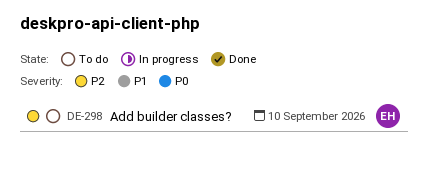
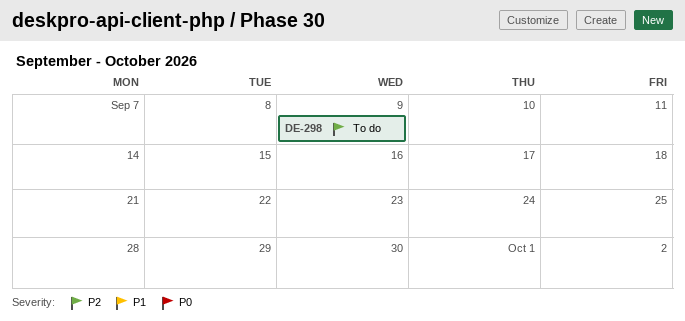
DE-298, due: Sep 10 -> Sep 9

